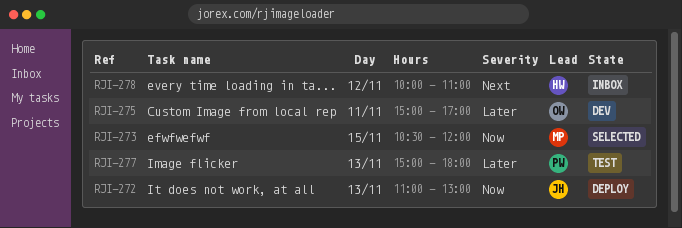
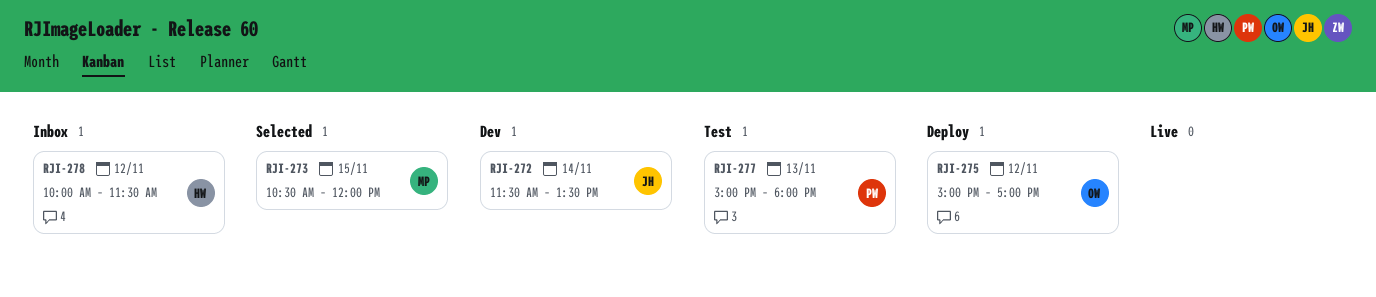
RJI-272, status: Deploy -> Dev
RJI-272, day: Nov 13 -> Nov 14
RJI-272, begins: 11:00 -> 11:30
RJI-272, ends: 13:00 -> 13:30
RJI-275, status: Dev -> Deploy
RJI-275, day: Nov 11 -> Nov 12
RJI-278, ends: 11:00 -> 11:30

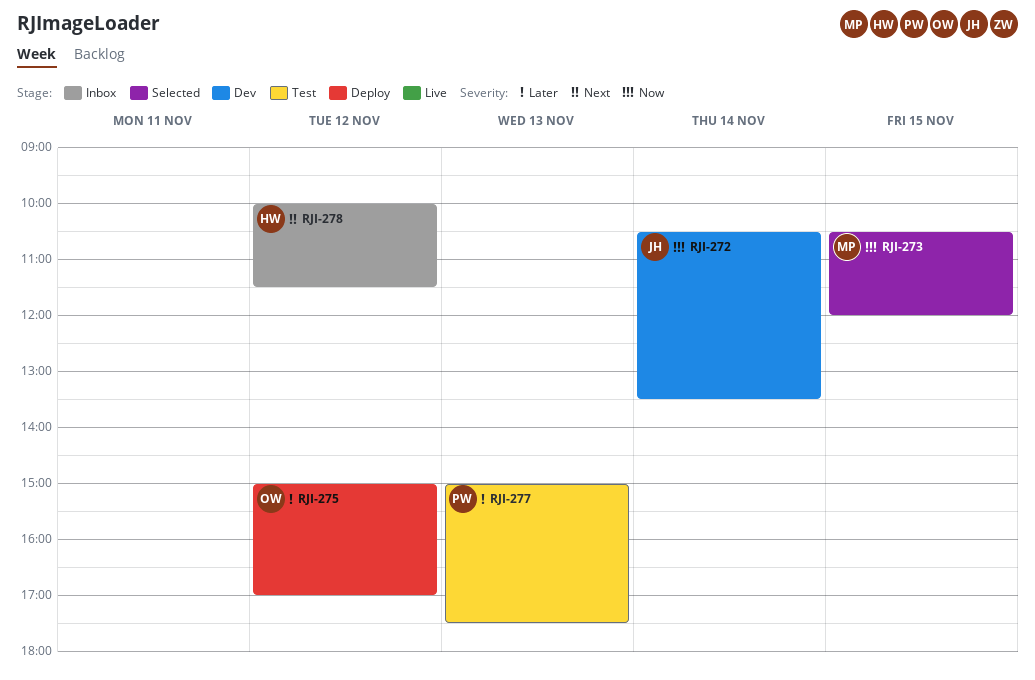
RJI-272, begins: 11:30 -> 10:30
RJI-277, ends: 18:00 -> 17:30

